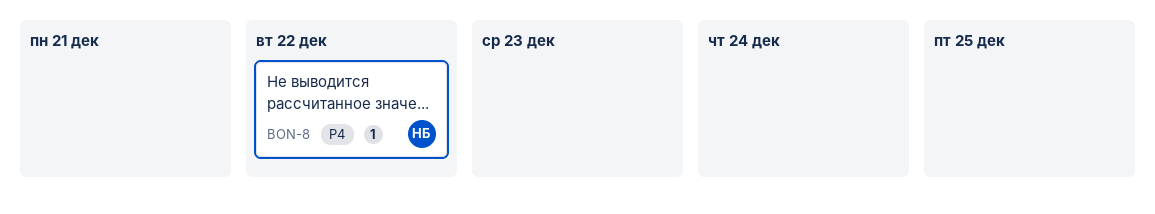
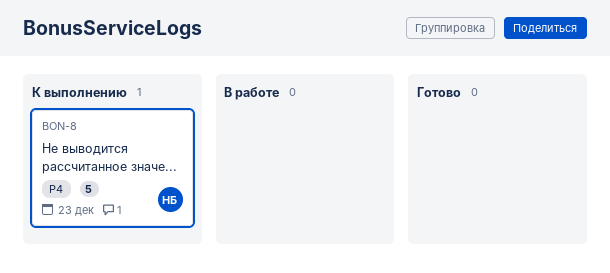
BON-8, estimate: 1 -> 5
BON-8, due: Dec 22 -> Dec 23

